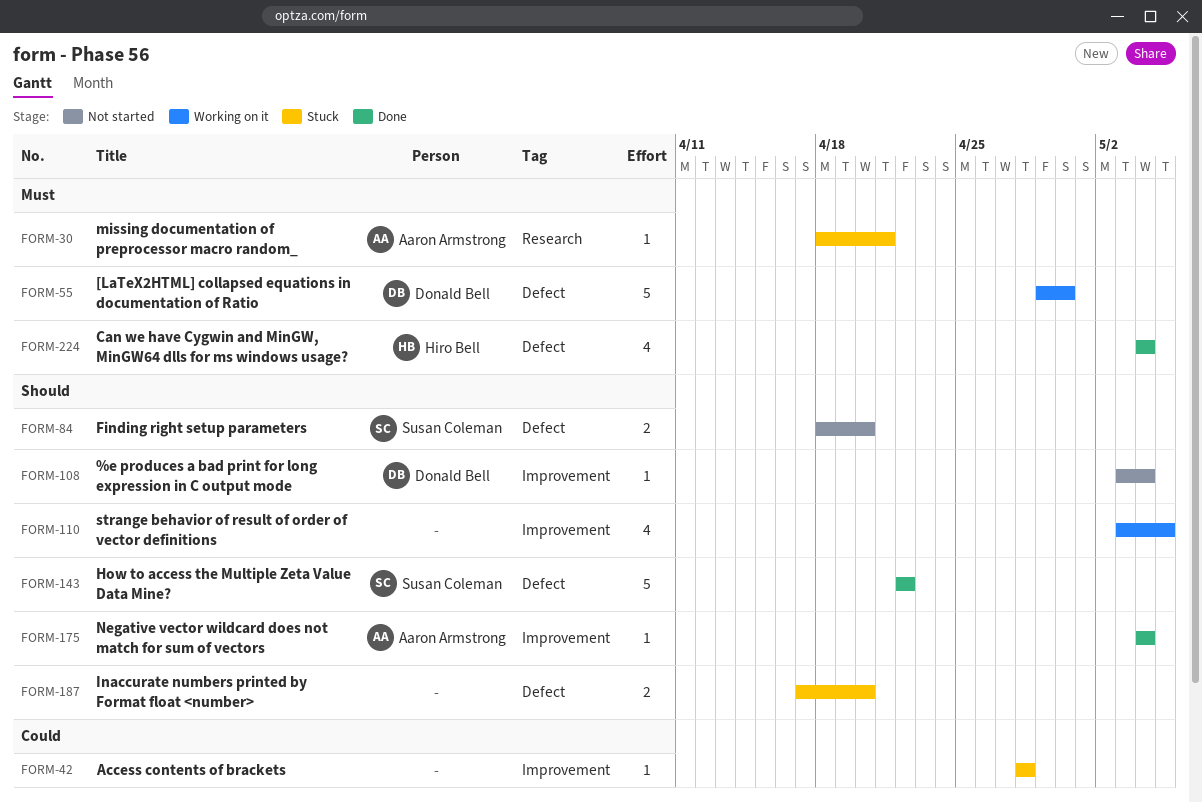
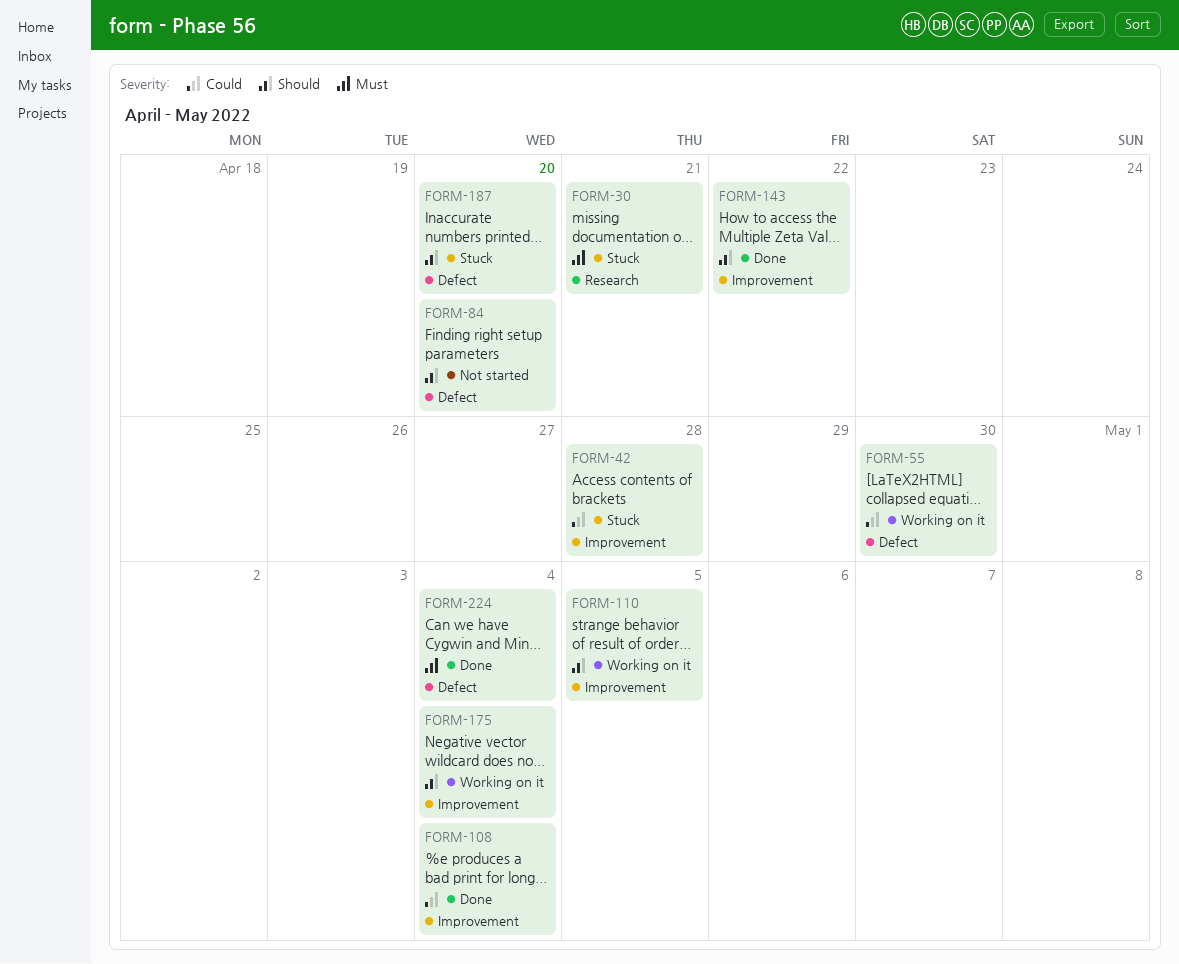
FORM-55, priority: Must -> Could
FORM-108, status: Not started -> Done
FORM-108, priority: Should -> Could
FORM-143, label: Defect -> Improvement
FORM-175, status: Done -> Working on it

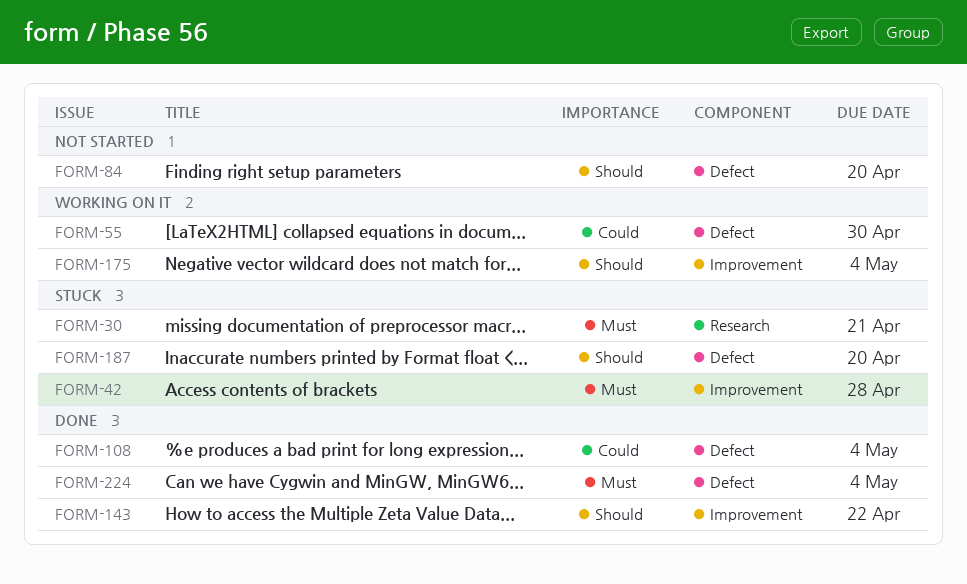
FORM-42, priority: Could -> Must
FORM-108, label: Improvement -> Defect
FORM-110: present -> none

